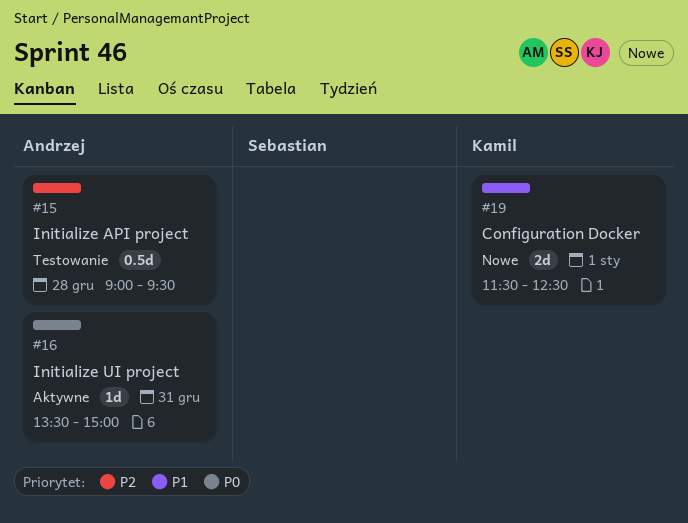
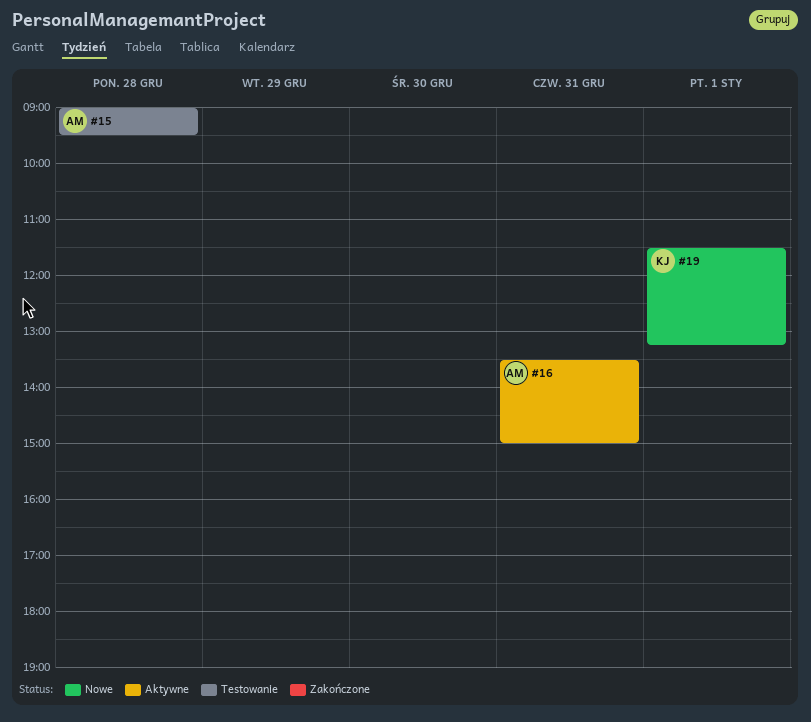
#19, ends: 12:30 -> 13:15

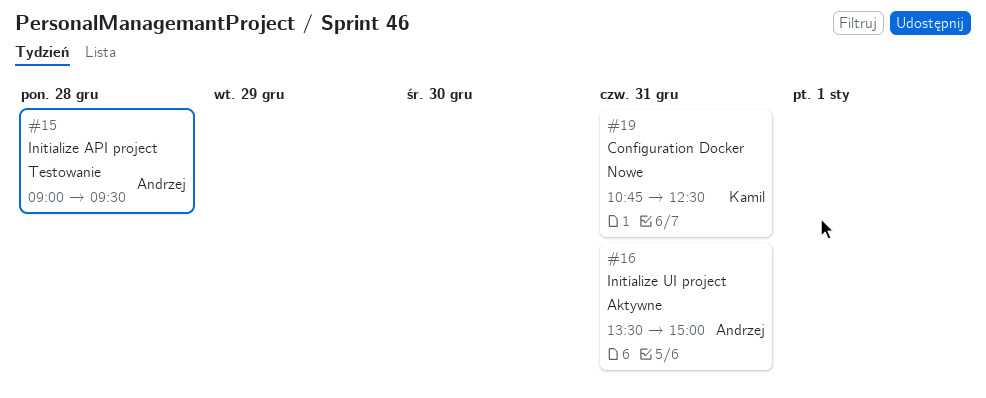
#19, day: Jan 1 -> Dec 31
#19, begins: 11:30 -> 10:45
#19, ends: 13:15 -> 12:30

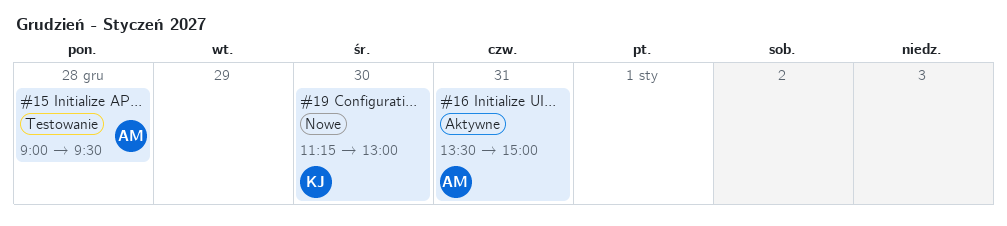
#19, day: Dec 31 -> Dec 30
#19, begins: 10:45 -> 11:15
#19, ends: 12:30 -> 13:00

